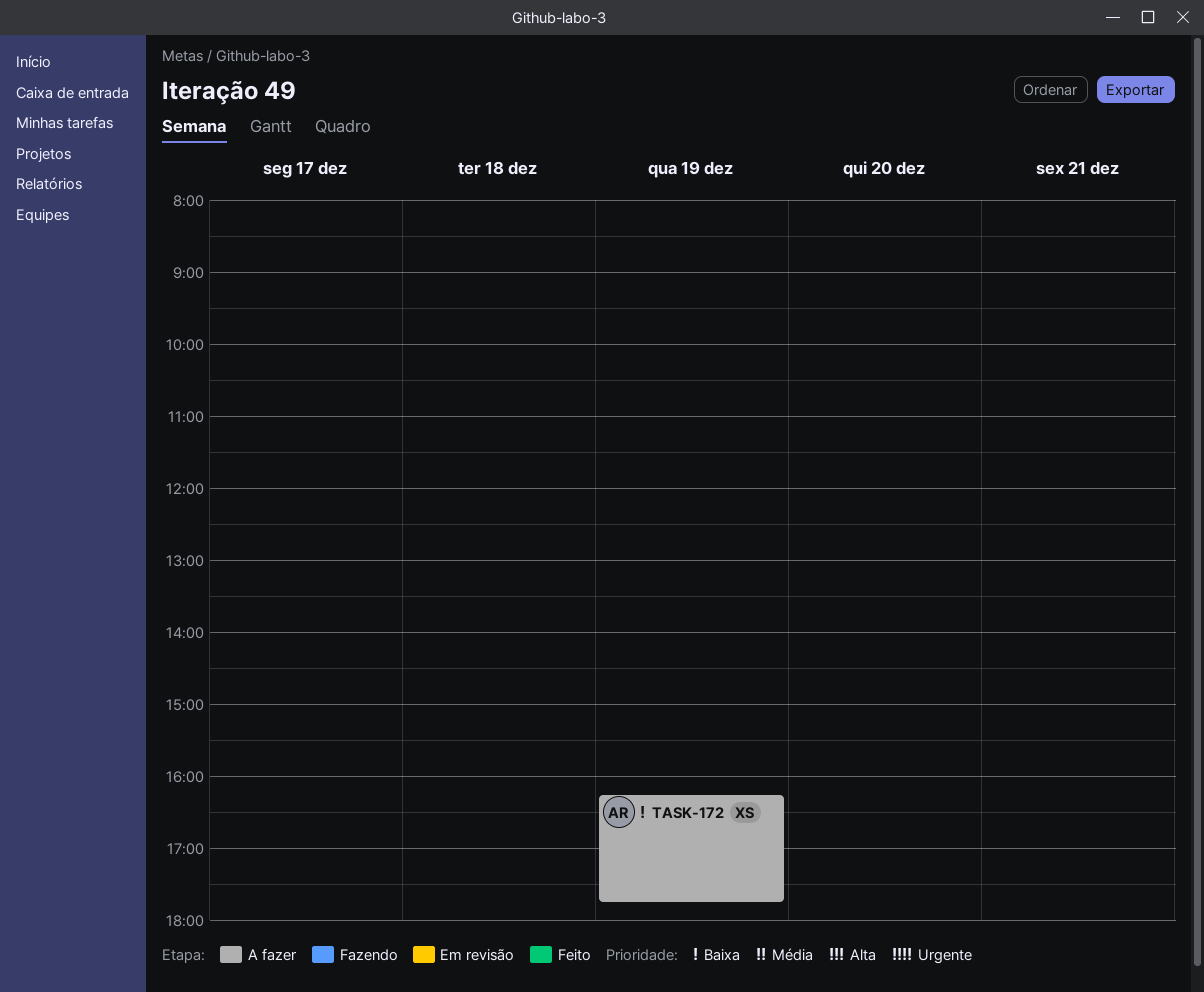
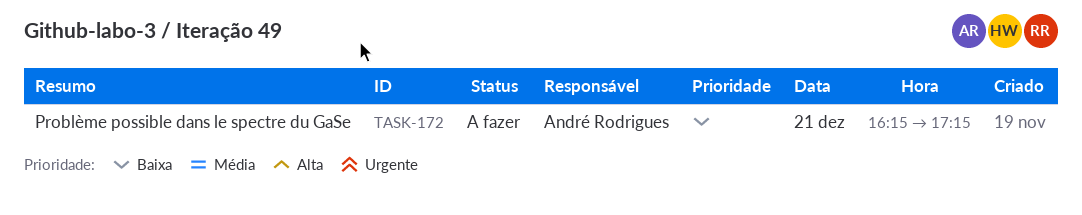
TASK-172, day: Dec 19 -> Dec 21
TASK-172, ends: 17:45 -> 17:15

